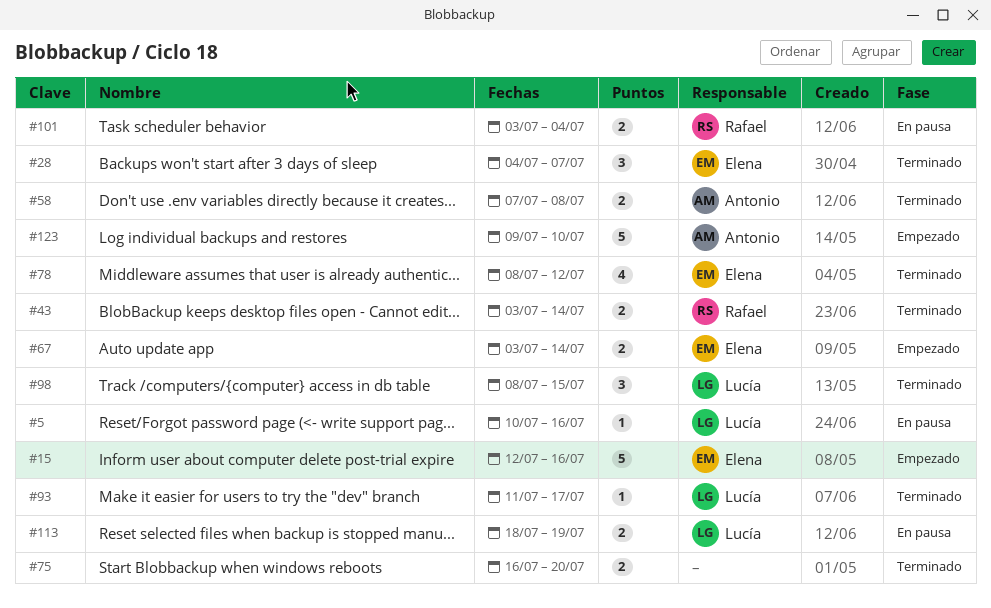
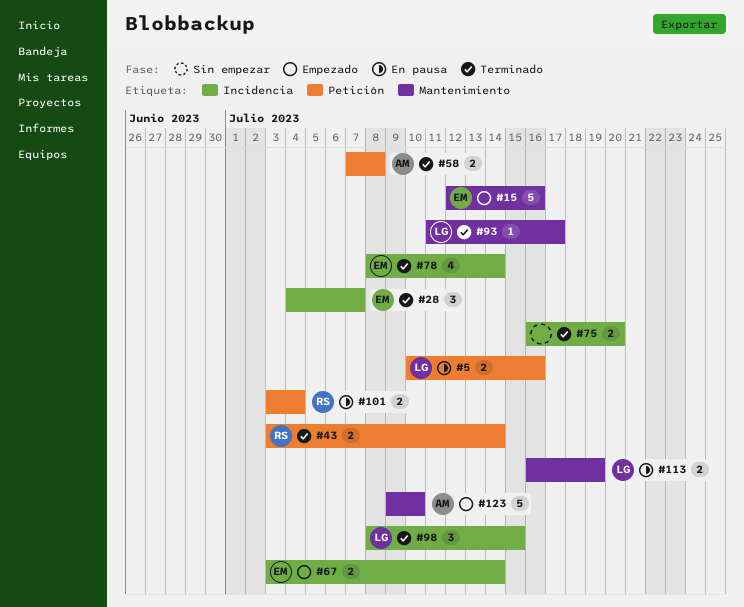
#5, estimate: 1 -> 2
#78, due: Jul 12 -> Jul 14
#113, start: Jul 18 -> Jul 16

